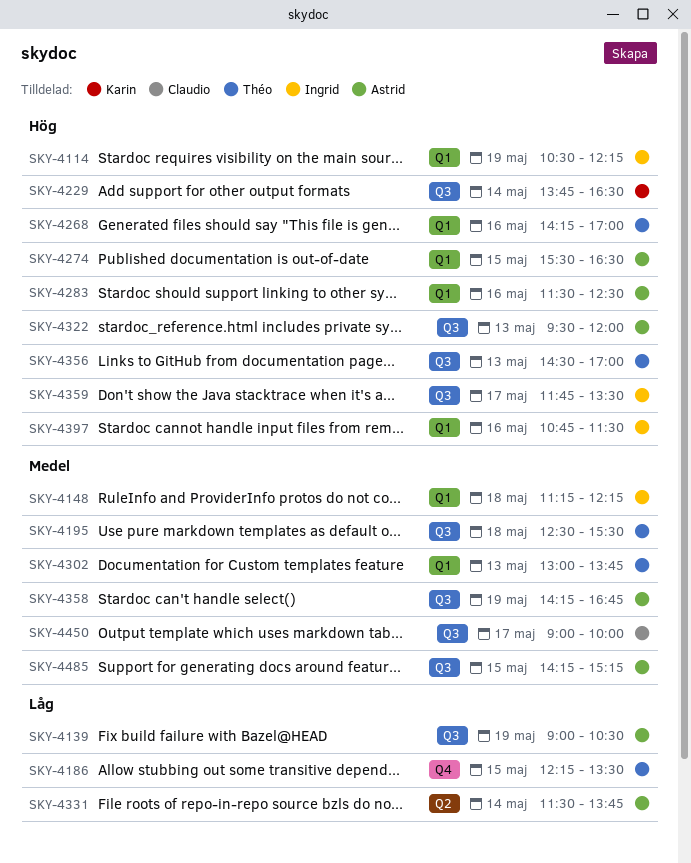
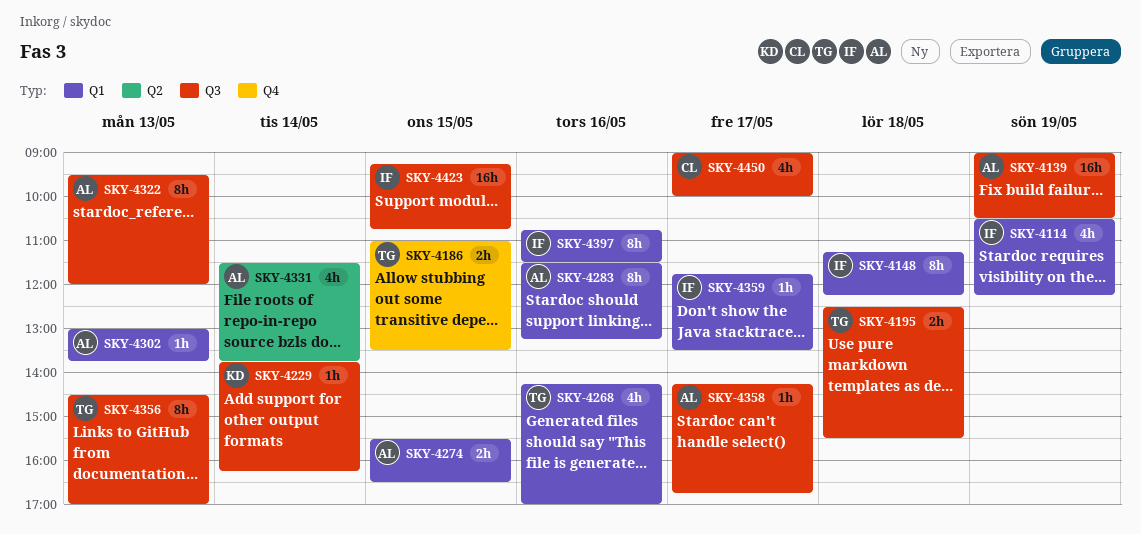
SKY-4186, begins: 12:15 -> 11:00
SKY-4229, ends: 16:30 -> 16:15
SKY-4283, ends: 12:30 -> 13:15
SKY-4302, owner: Théo -> Astrid
SKY-4358, day: May 19 -> May 17
SKY-4359, label: Q3 -> Q1
SKY-4423: none -> present
SKY-4485: present -> none

